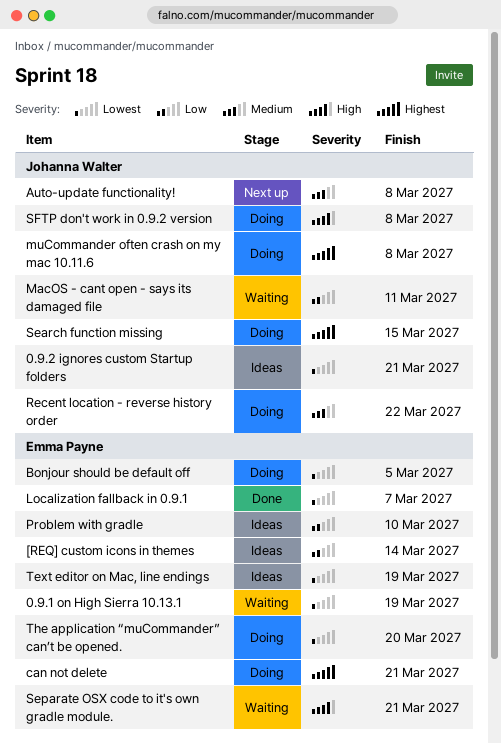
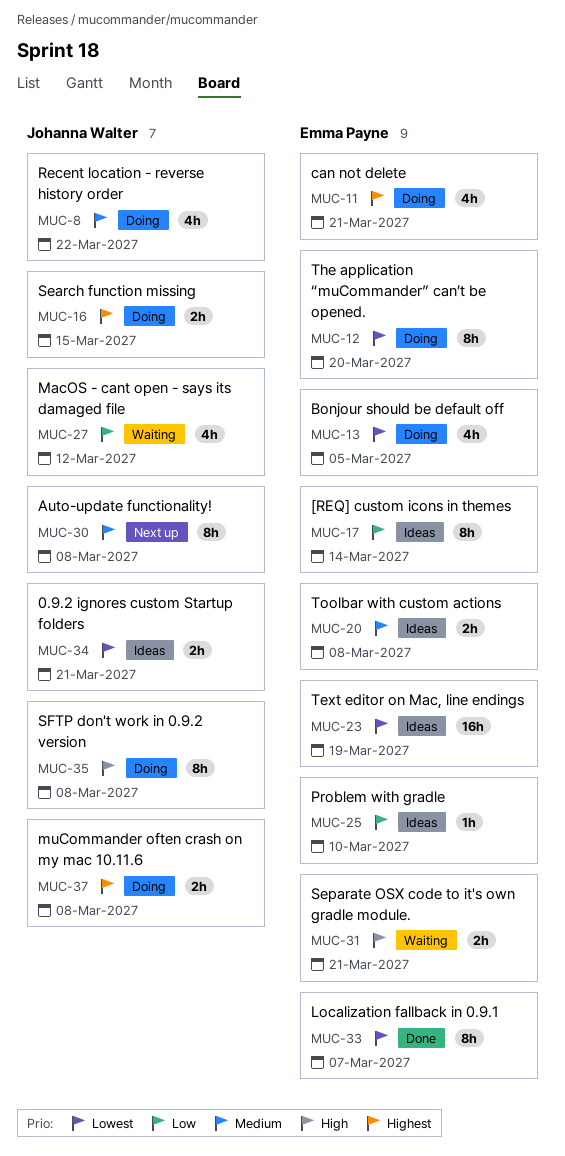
0.9.1 on High Sierra 10.13.1: present -> none
MacOS - cant open - says its damaged file, due: Mar 11 -> Mar 12
Toolbar with custom actions: none -> present

